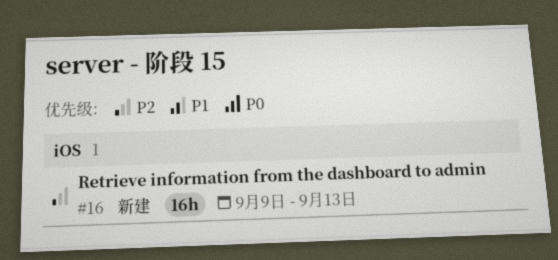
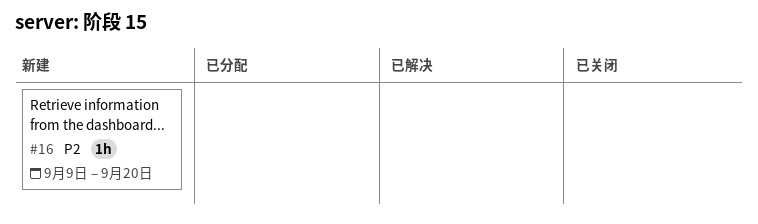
#16, estimate: 16h -> 1h
#16, due: Sep 13 -> Sep 20

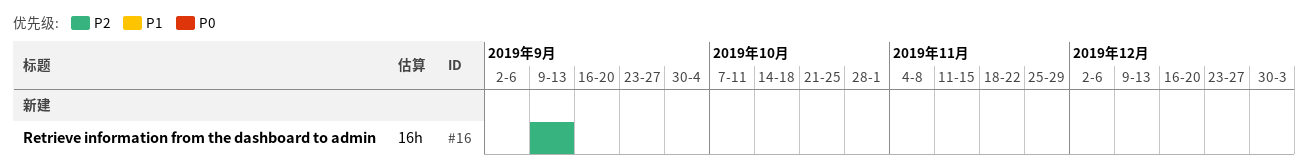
#16, estimate: 1h -> 16h
#16, due: Sep 20 -> Sep 13

